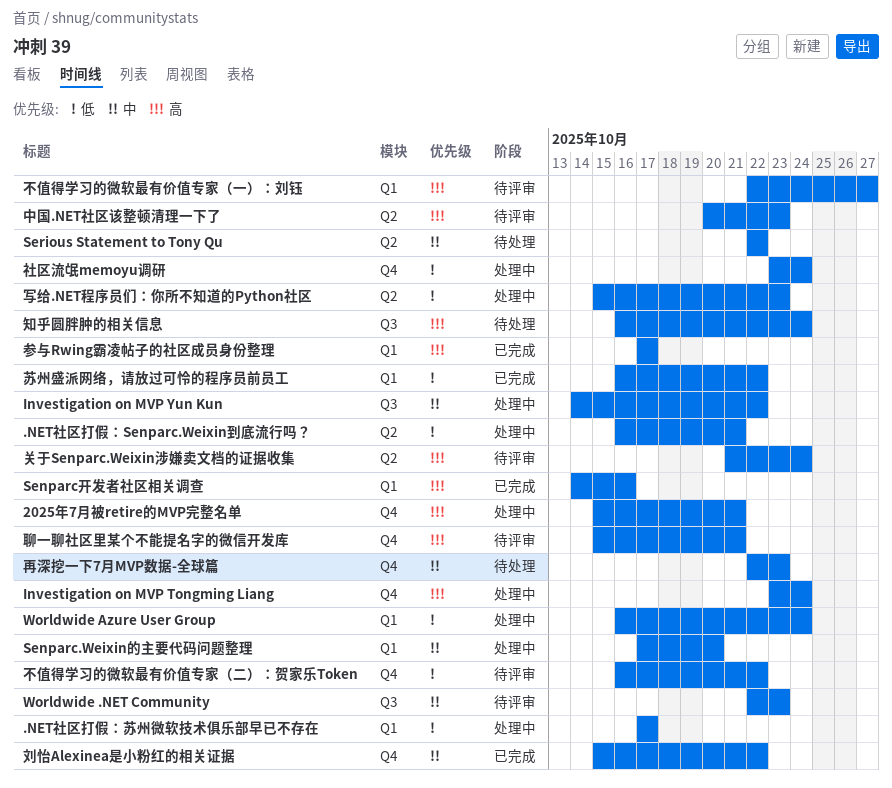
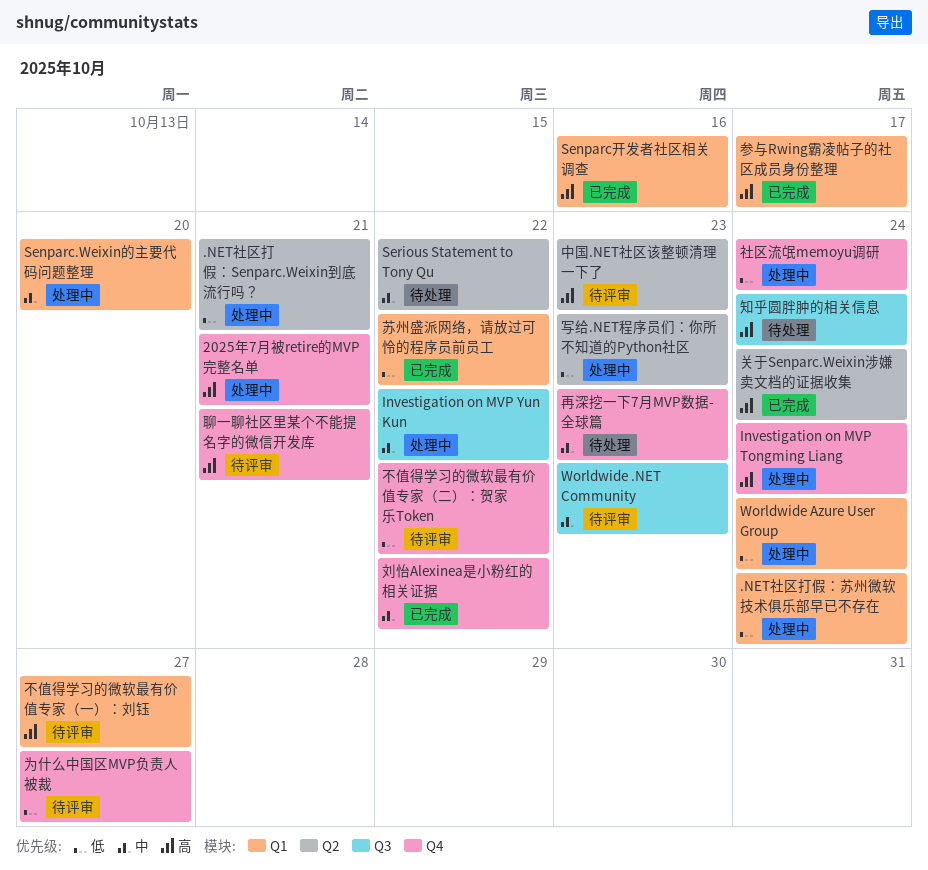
.NET社区打假：苏州微软技术俱乐部早已不存在, due: Oct 17 -> Oct 24
为什么中国区MVP负责人被裁: none -> present
关于Senparc.Weixin涉嫌卖文档的证据收集, status: 待评审 -> 已完成

